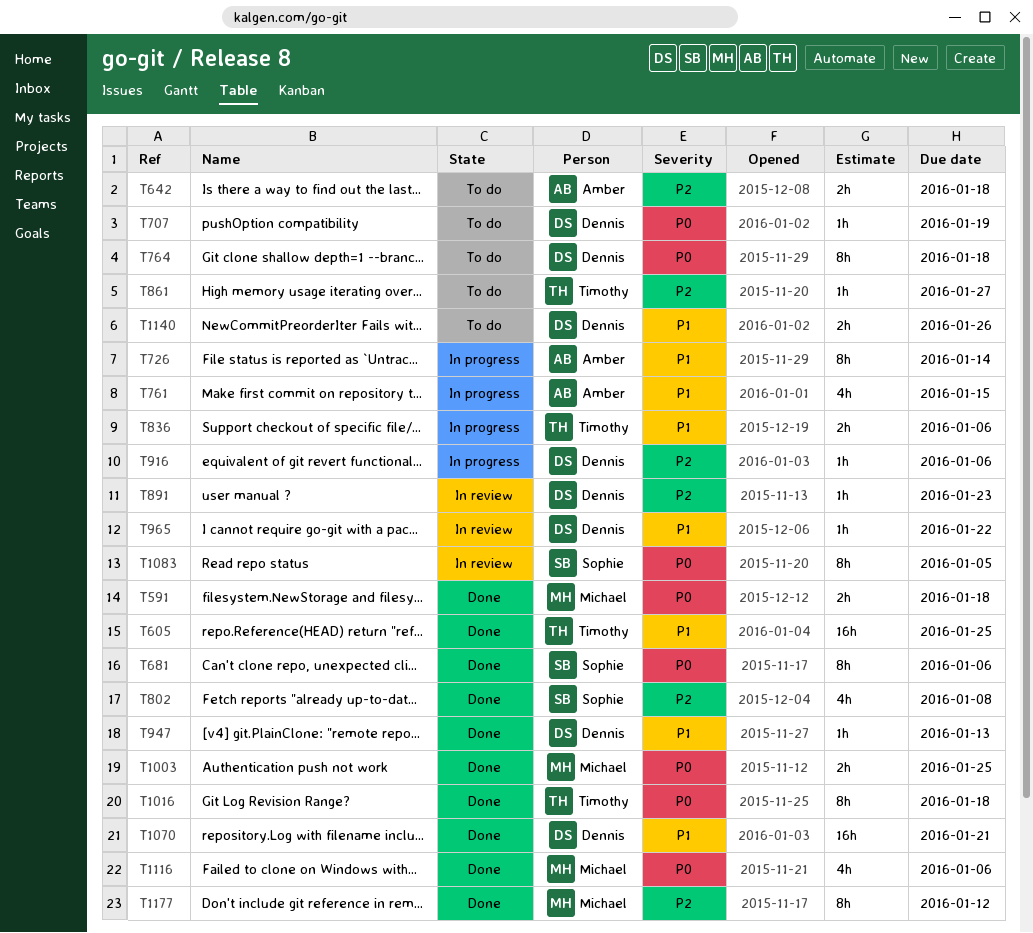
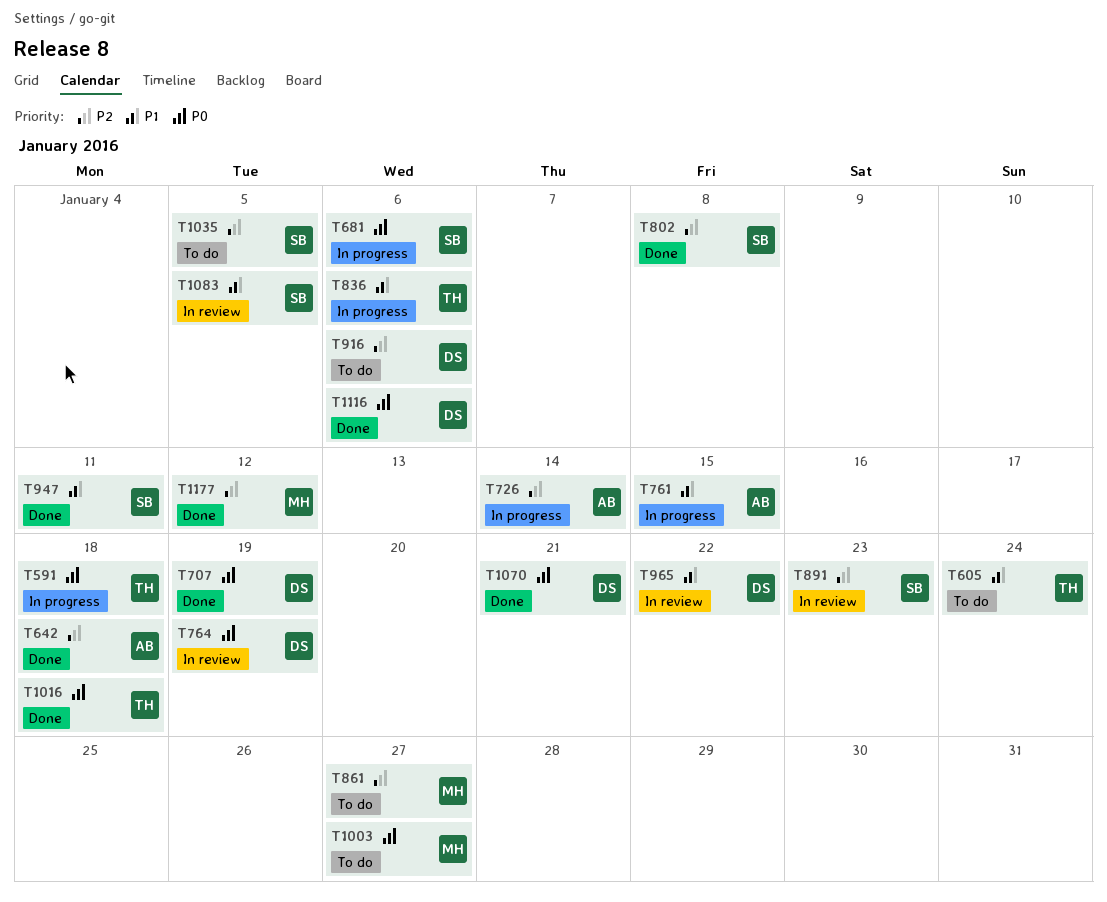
T591, status: Done -> In progress
T591, owner: Michael -> Timothy
T605, status: Done -> To do
T605, due: Jan 25 -> Jan 24
T642, status: To do -> Done
T681, status: Done -> In progress
T707, status: To do -> Done
T726, priority: P1 -> P2
T764, status: To do -> In review
T764, due: Jan 18 -> Jan 19
T861, owner: Timothy -> Michael
T891, owner: Dennis -> Sophie
T916, status: In progress -> To do
T947, owner: Dennis -> Sophie
T947, due: Jan 13 -> Jan 11
T1003, status: Done -> To do
T1003, due: Jan 25 -> Jan 27
T1035: none -> present
T1070, priority: P1 -> P0
T1083, priority: P0 -> P1
T1116, owner: Michael -> Dennis
T1140: present -> none

